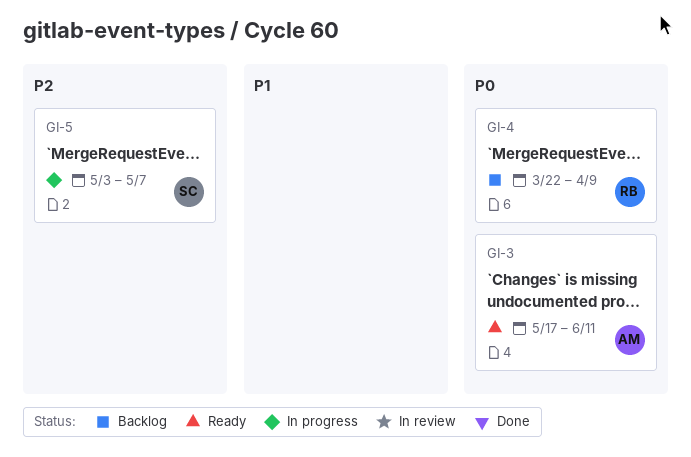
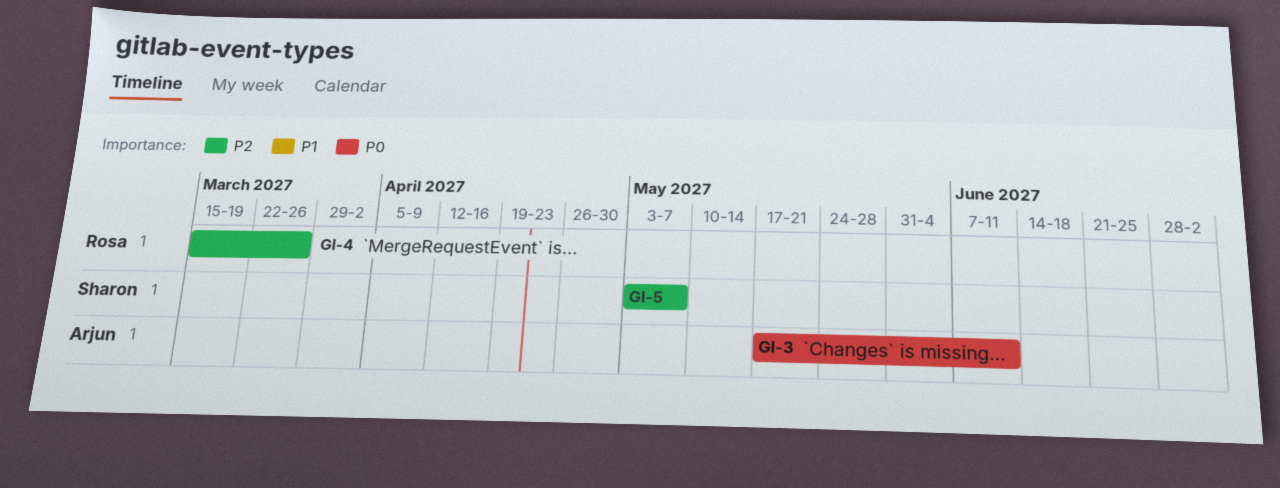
GI-4, priority: P0 -> P2
GI-4, start: Mar 22 -> Mar 15
GI-4, due: Apr 9 -> Mar 26

